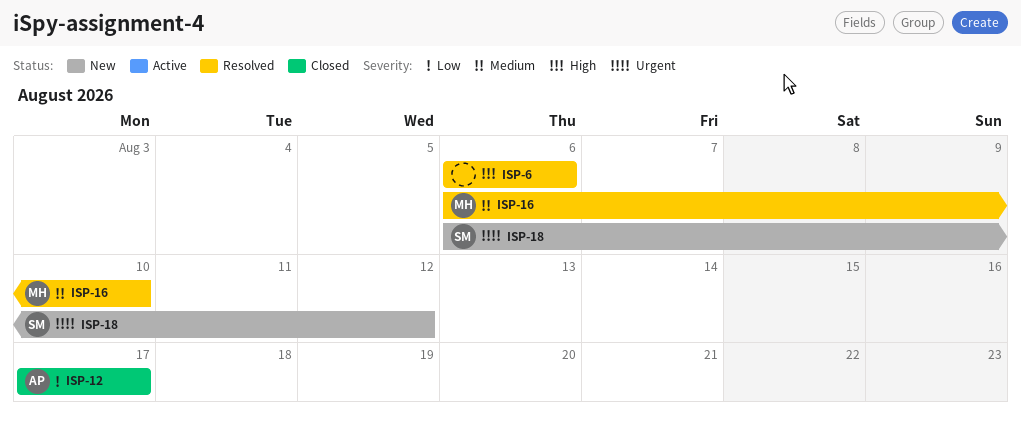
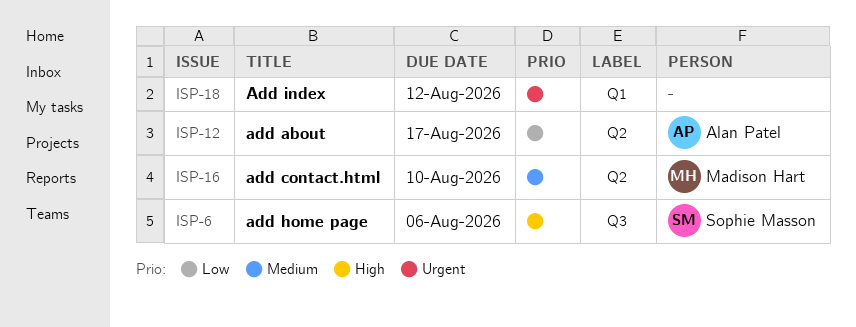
ISP-6, owner: none -> Sophie Masson
ISP-18, owner: Sophie Masson -> none

